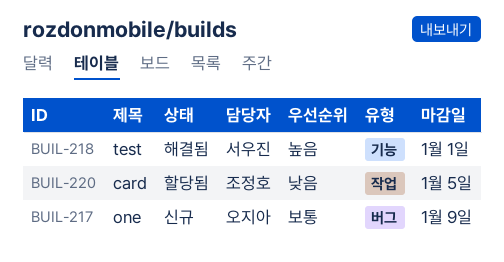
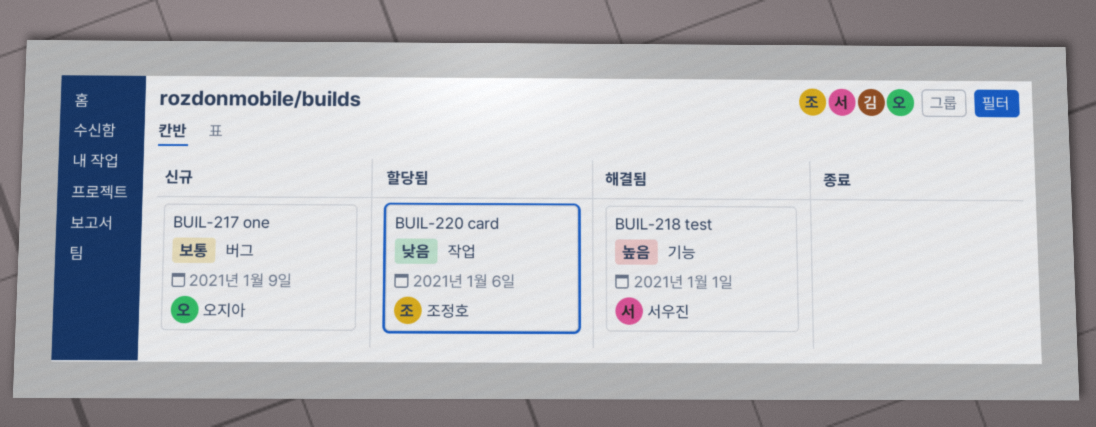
BUIL-220, due: Jan 5 -> Jan 6

